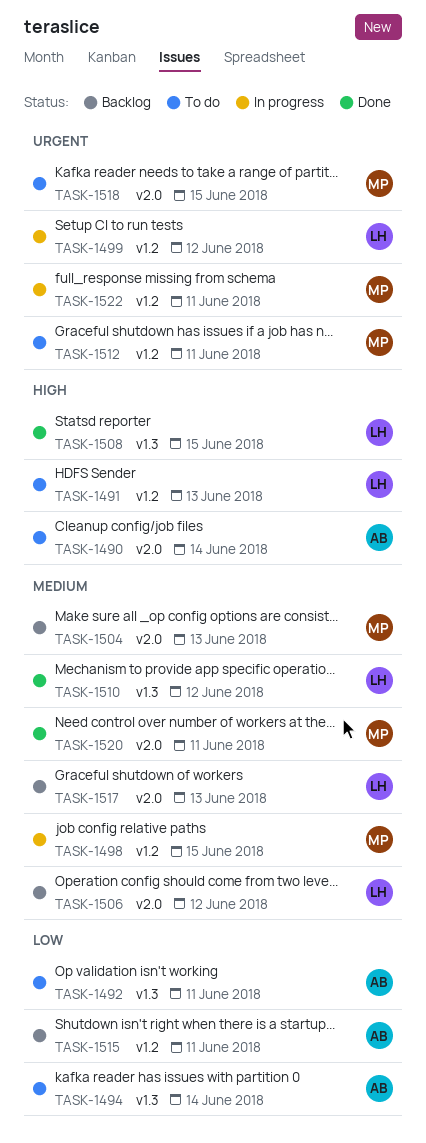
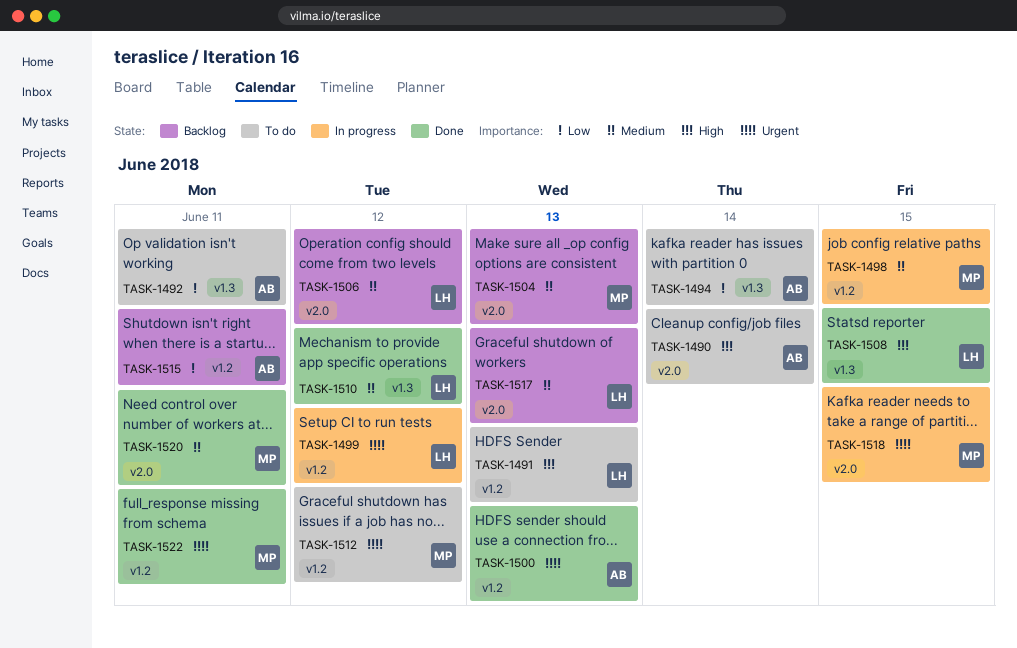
TASK-1500: none -> present
TASK-1512, due: Jun 11 -> Jun 12
TASK-1518, status: To do -> In progress
TASK-1522, status: In progress -> Done

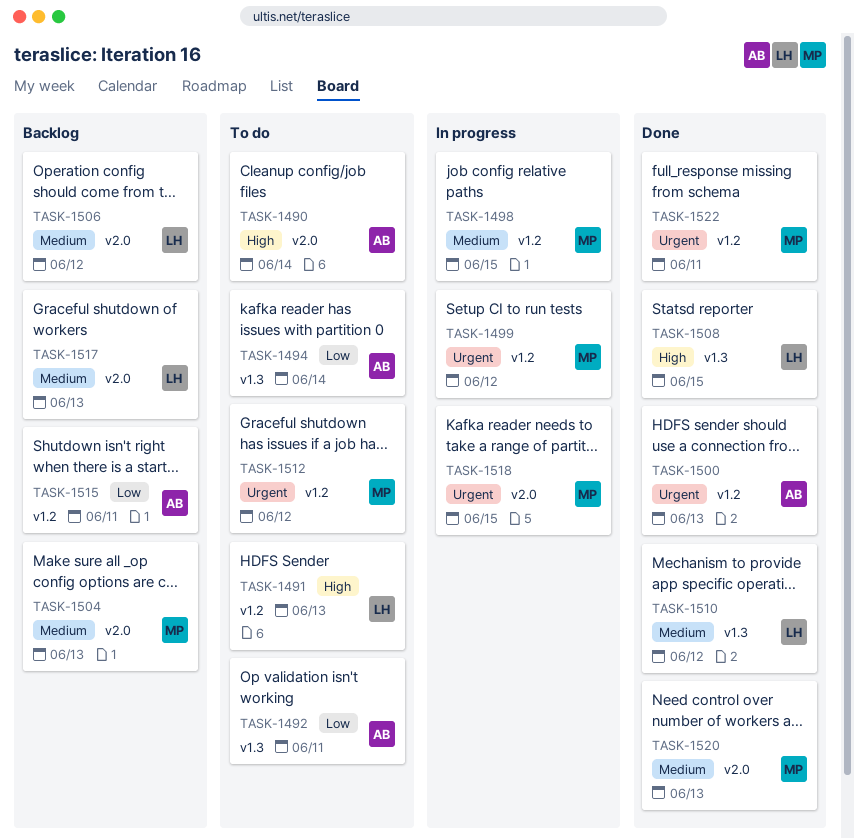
TASK-1499, owner: LH -> MP
TASK-1520, due: Jun 11 -> Jun 13

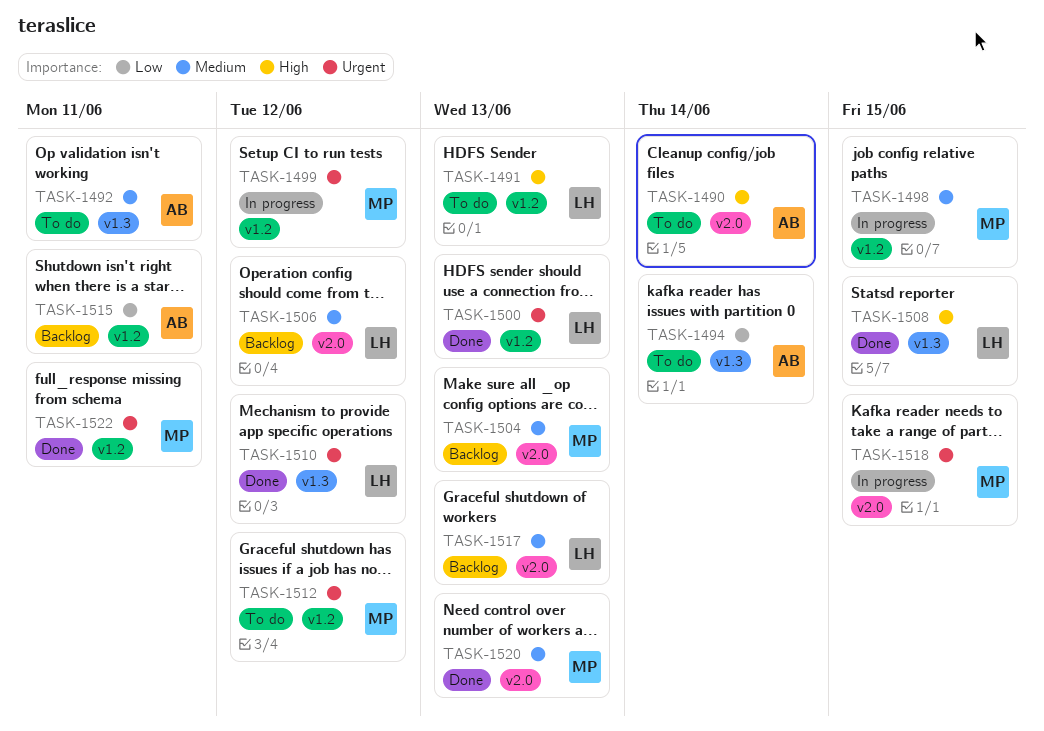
TASK-1492, priority: Low -> Medium
TASK-1500, owner: AB -> LH
TASK-1510, priority: Medium -> Urgent

